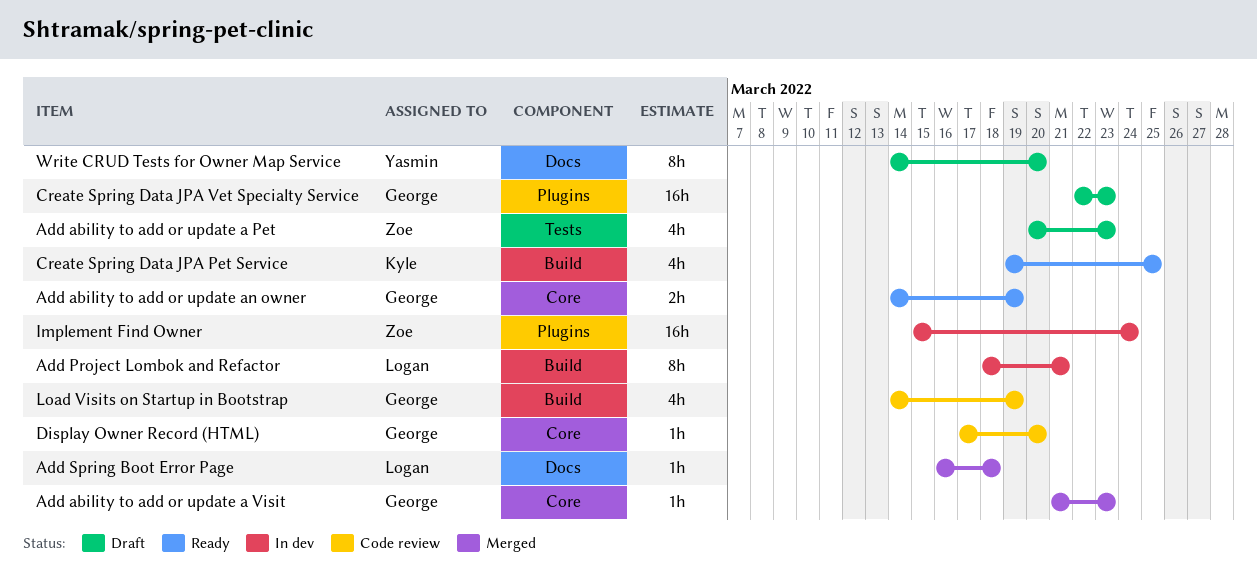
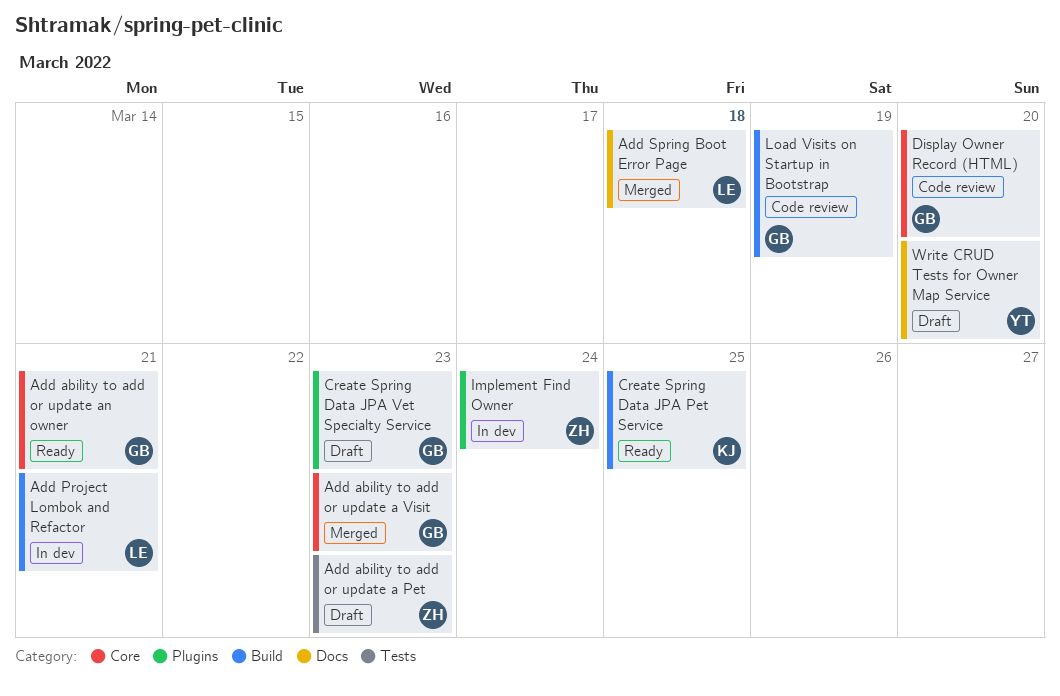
Add ability to add or update an owner, due: Mar 19 -> Mar 21

